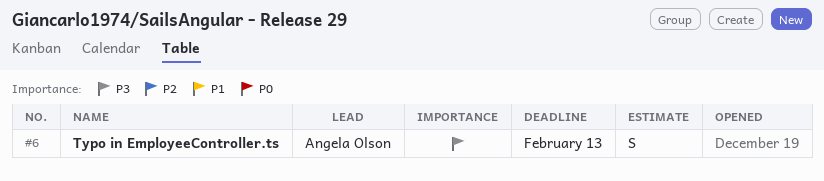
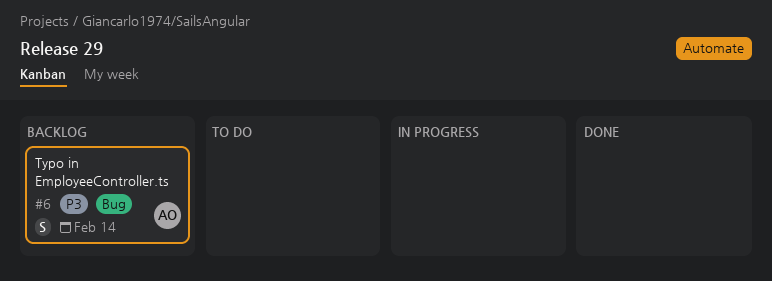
#6, due: Feb 13 -> Feb 14

